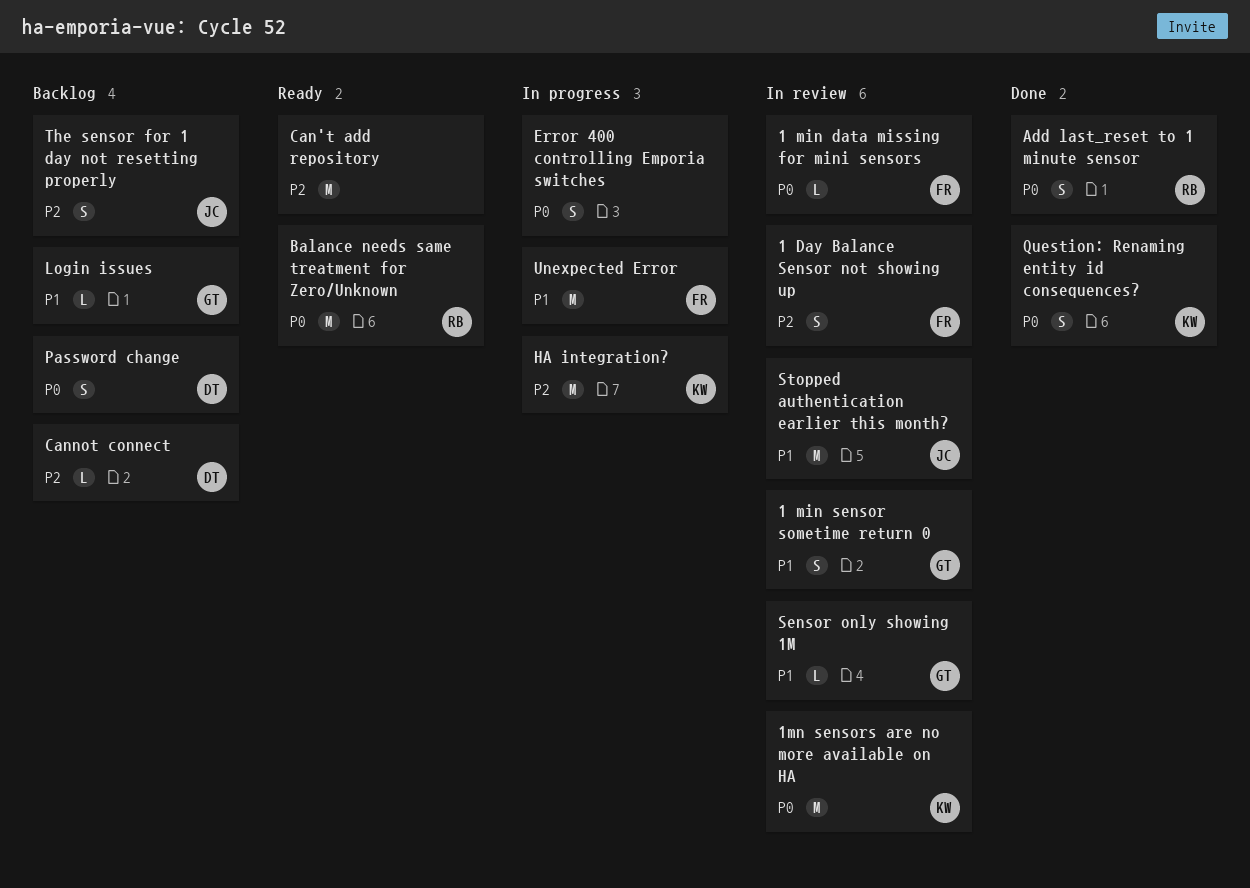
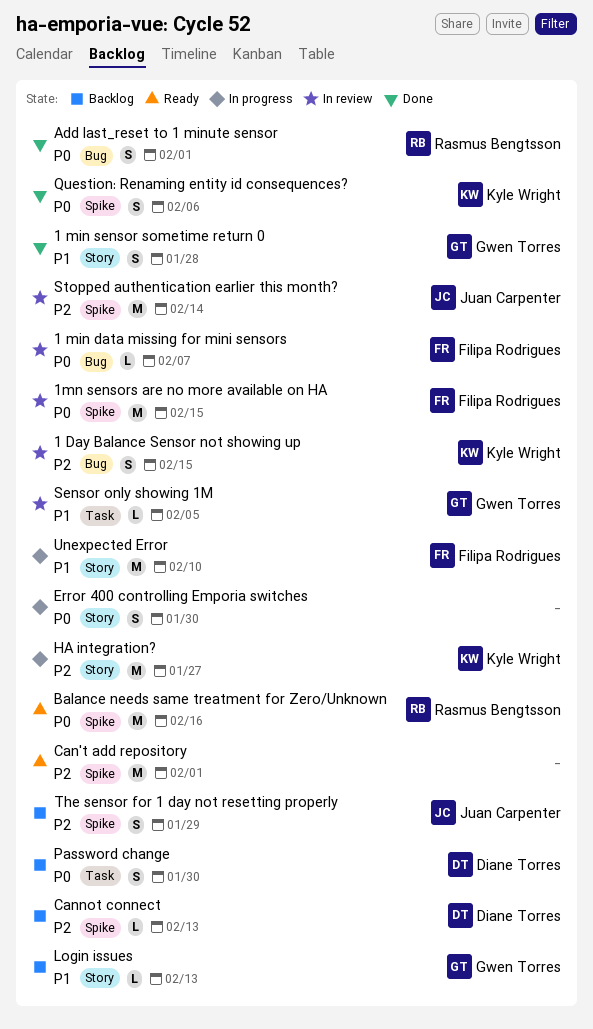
1 Day Balance Sensor not showing up, owner: Filipa Rodrigues -> Kyle Wright
1 min sensor sometime return 0, status: In review -> Done
1mn sensors are no more available on HA, owner: Kyle Wright -> Filipa Rodrigues
Stopped authentication earlier this month?, priority: P1 -> P2

